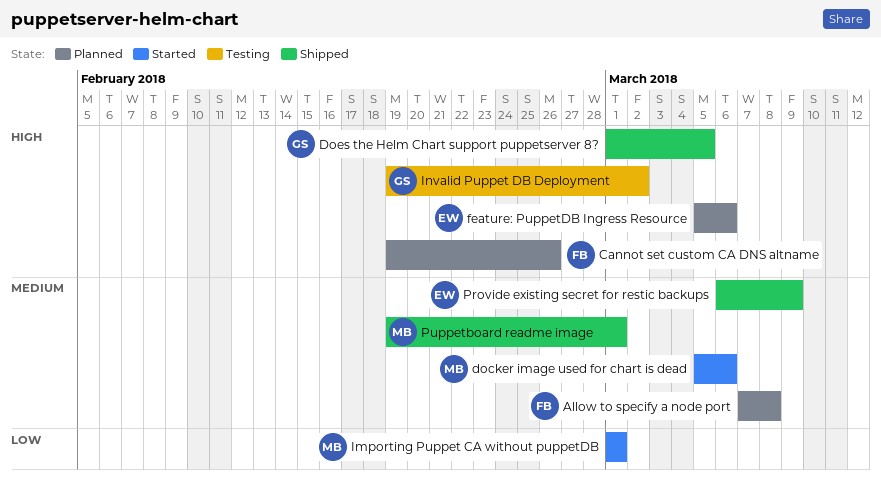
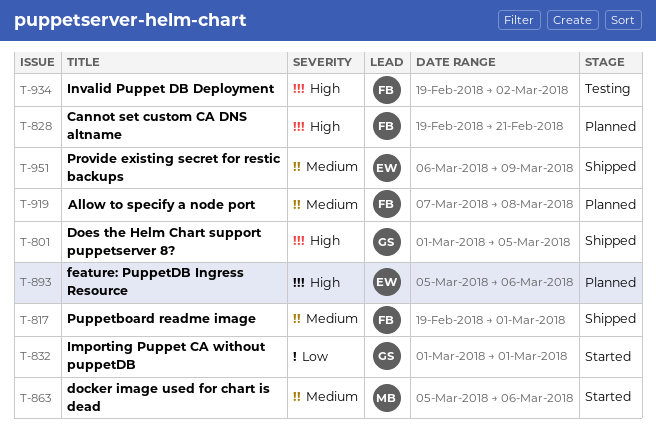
Cannot set custom CA DNS altname, due: Feb 26 -> Feb 21
Importing Puppet CA without puppetDB, owner: MB -> GS
Invalid Puppet DB Deployment, owner: GS -> FB
Puppetboard readme image, owner: MB -> FB

